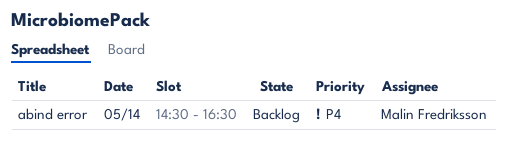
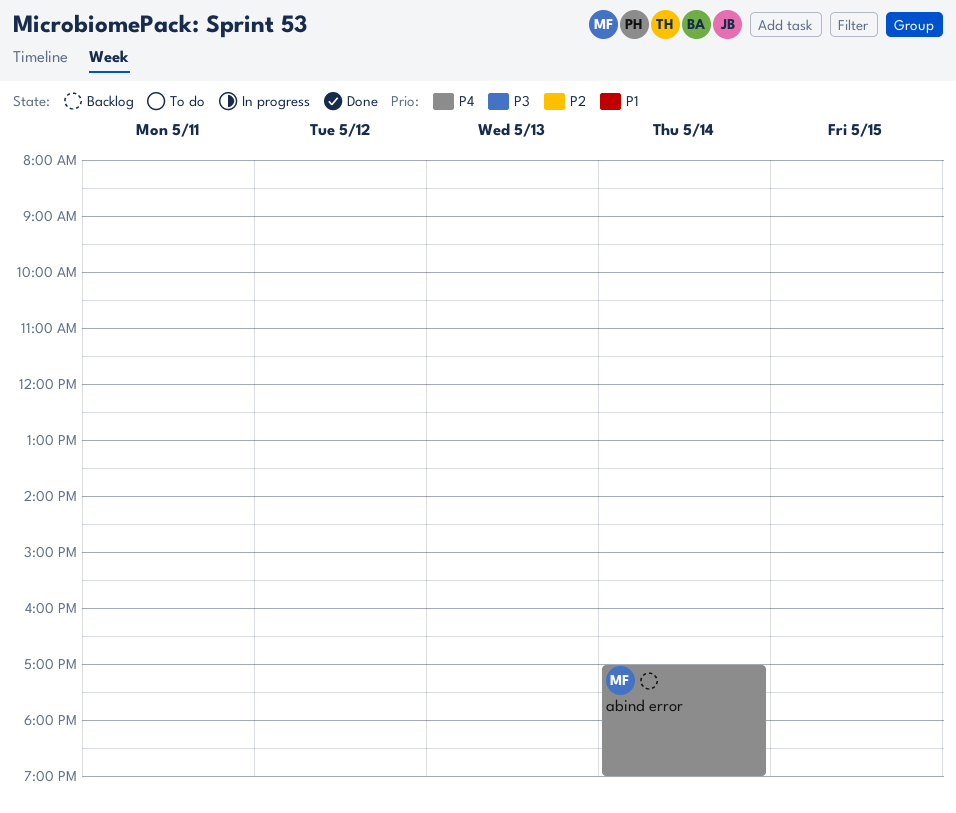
abind error, begins: 14:30 -> 17:00
abind error, ends: 16:30 -> 19:00

